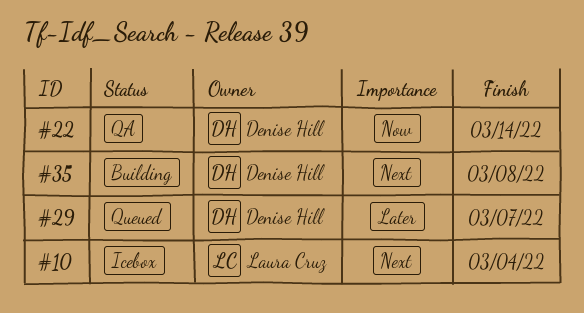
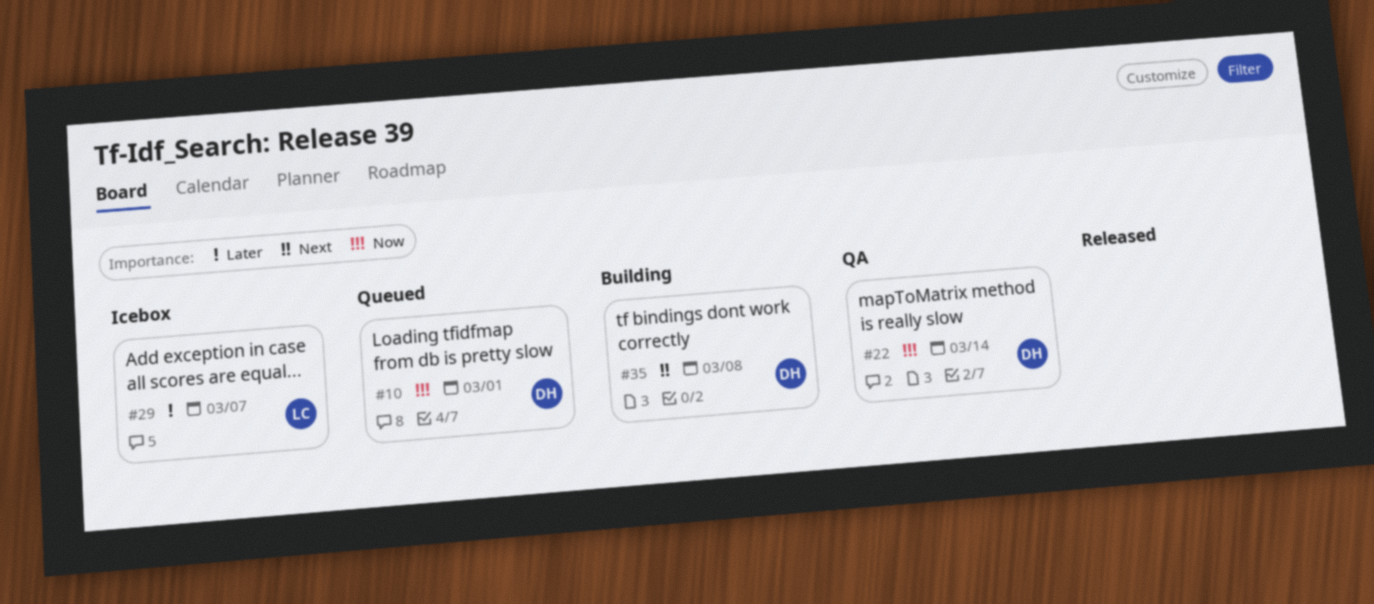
#10, status: Icebox -> Queued
#10, owner: Laura Cruz -> Denise Hill
#10, priority: Next -> Now
#10, due: Mar 4 -> Mar 1
#29, status: Queued -> Icebox
#29, owner: Denise Hill -> Laura Cruz

